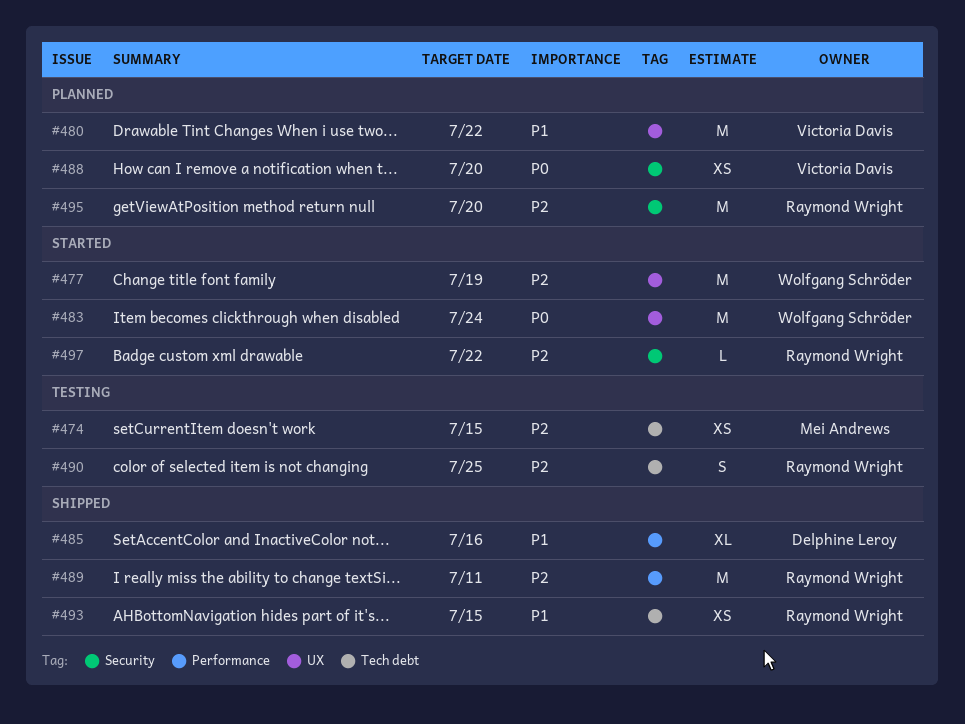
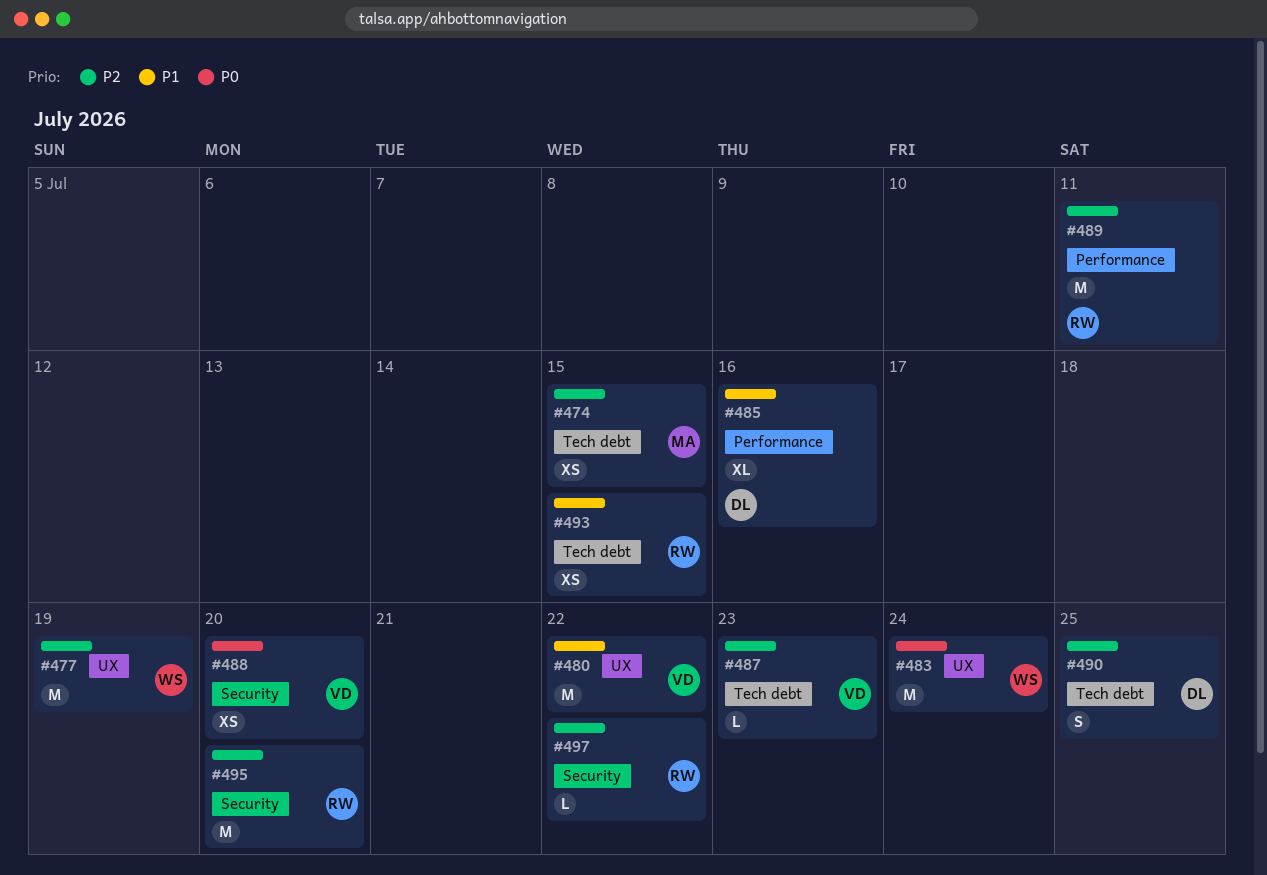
#487: none -> present
#490, owner: Raymond Wright -> Delphine Leroy

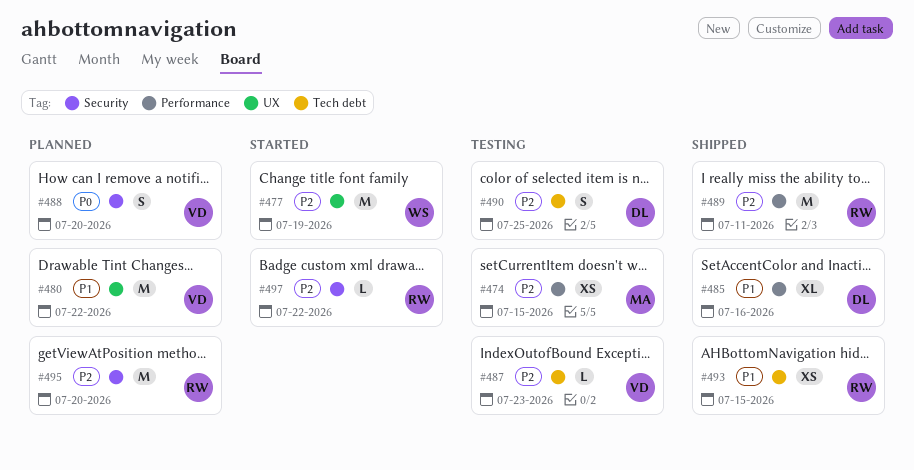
#474, label: Tech debt -> Performance
#483: present -> none
#488, estimate: XS -> S

